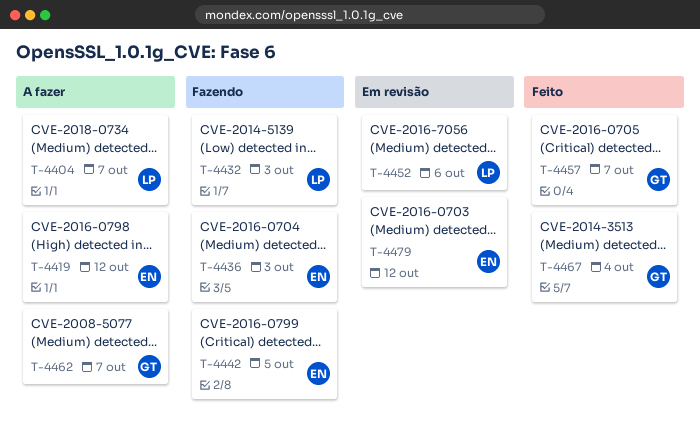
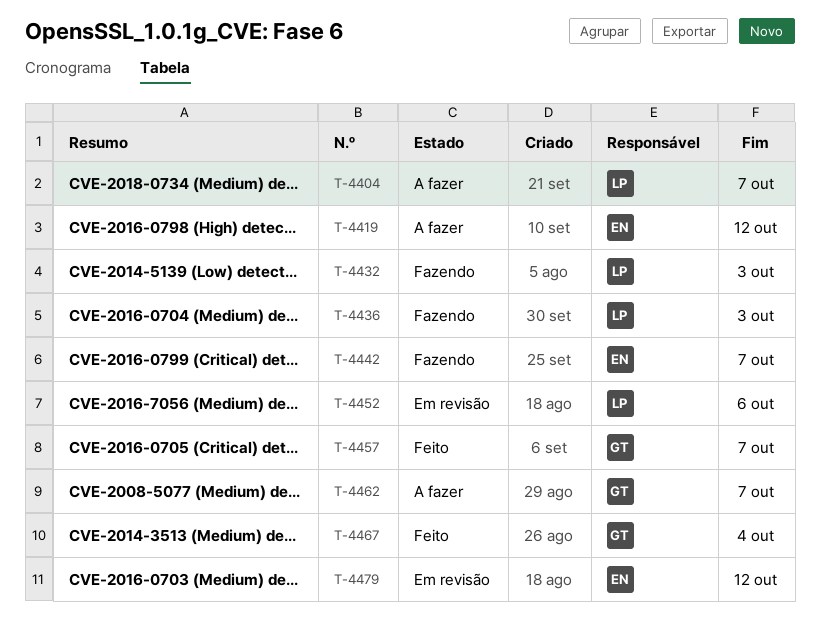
T-4436, owner: EN -> LP
T-4442, due: Oct 5 -> Oct 7

